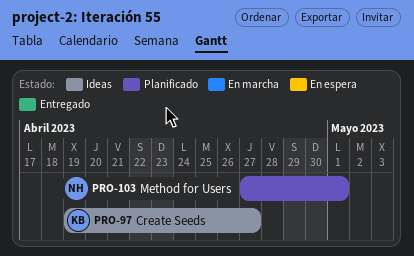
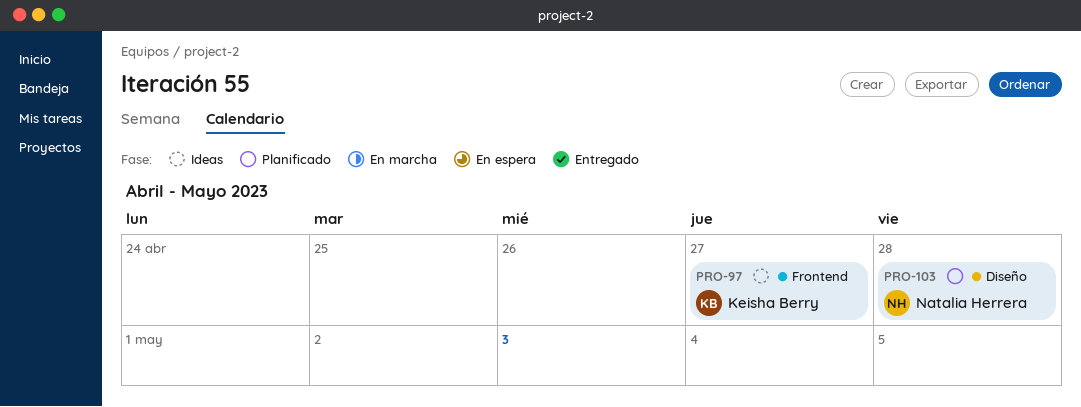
PRO-103, due: May 1 -> Apr 28

